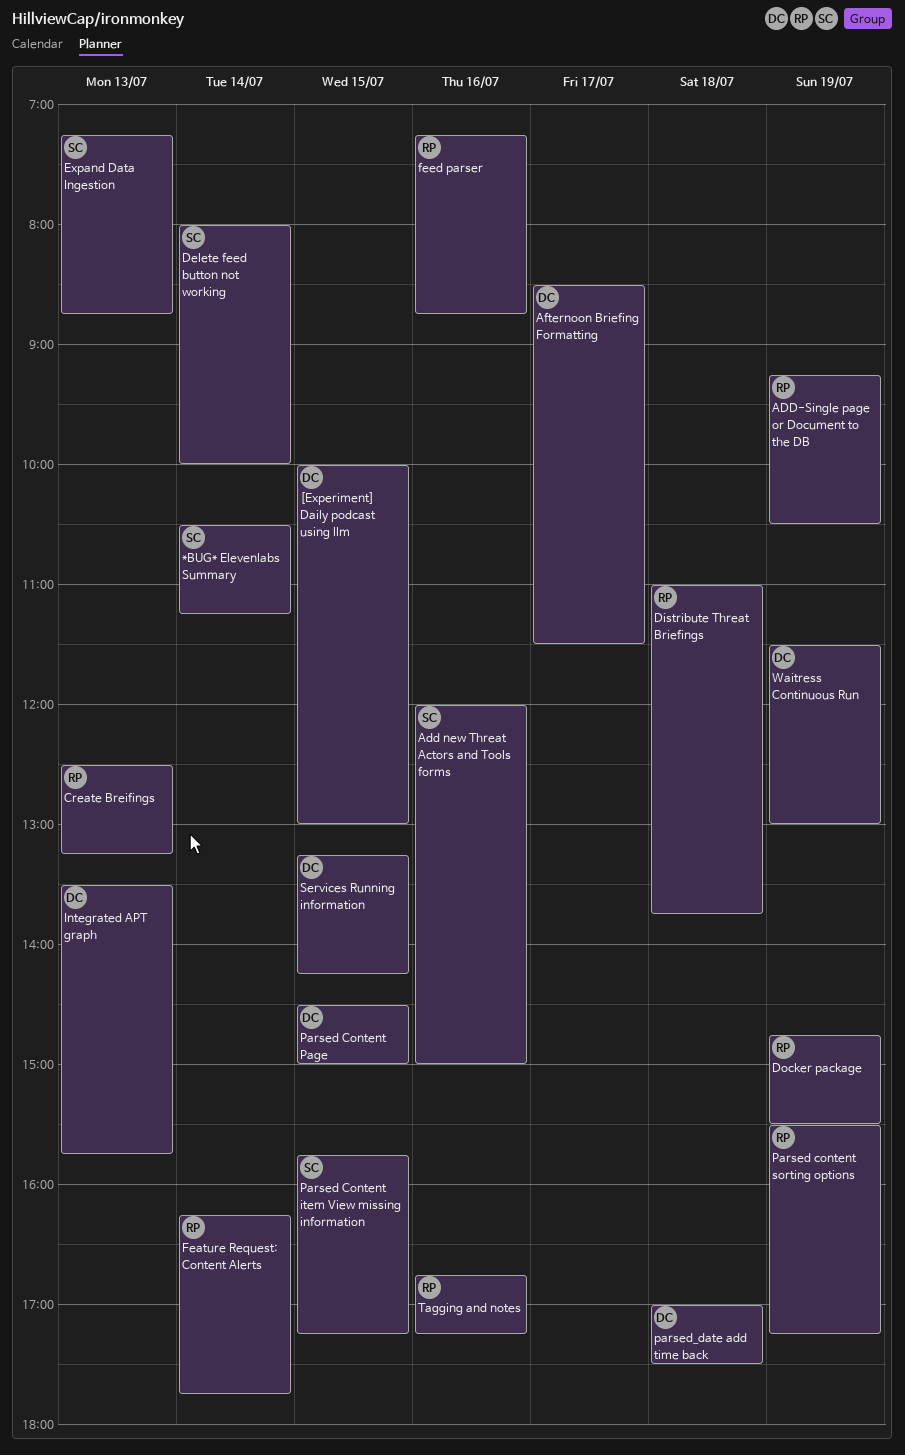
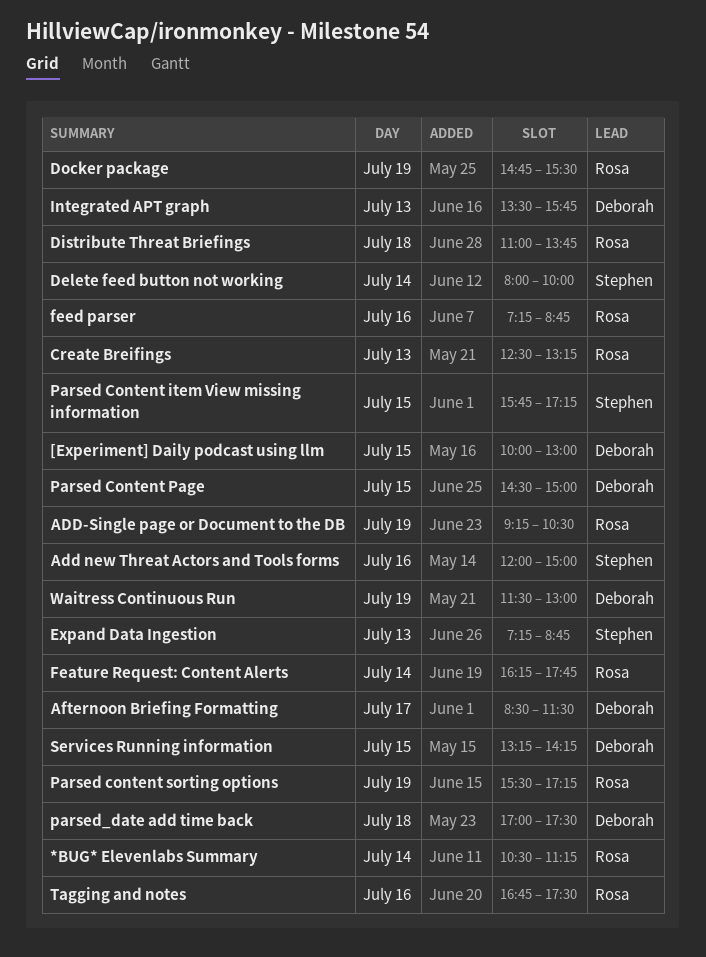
*BUG* Elevenlabs Summary, owner: Stephen -> Rosa
Tagging and notes, ends: 17:15 -> 17:30

